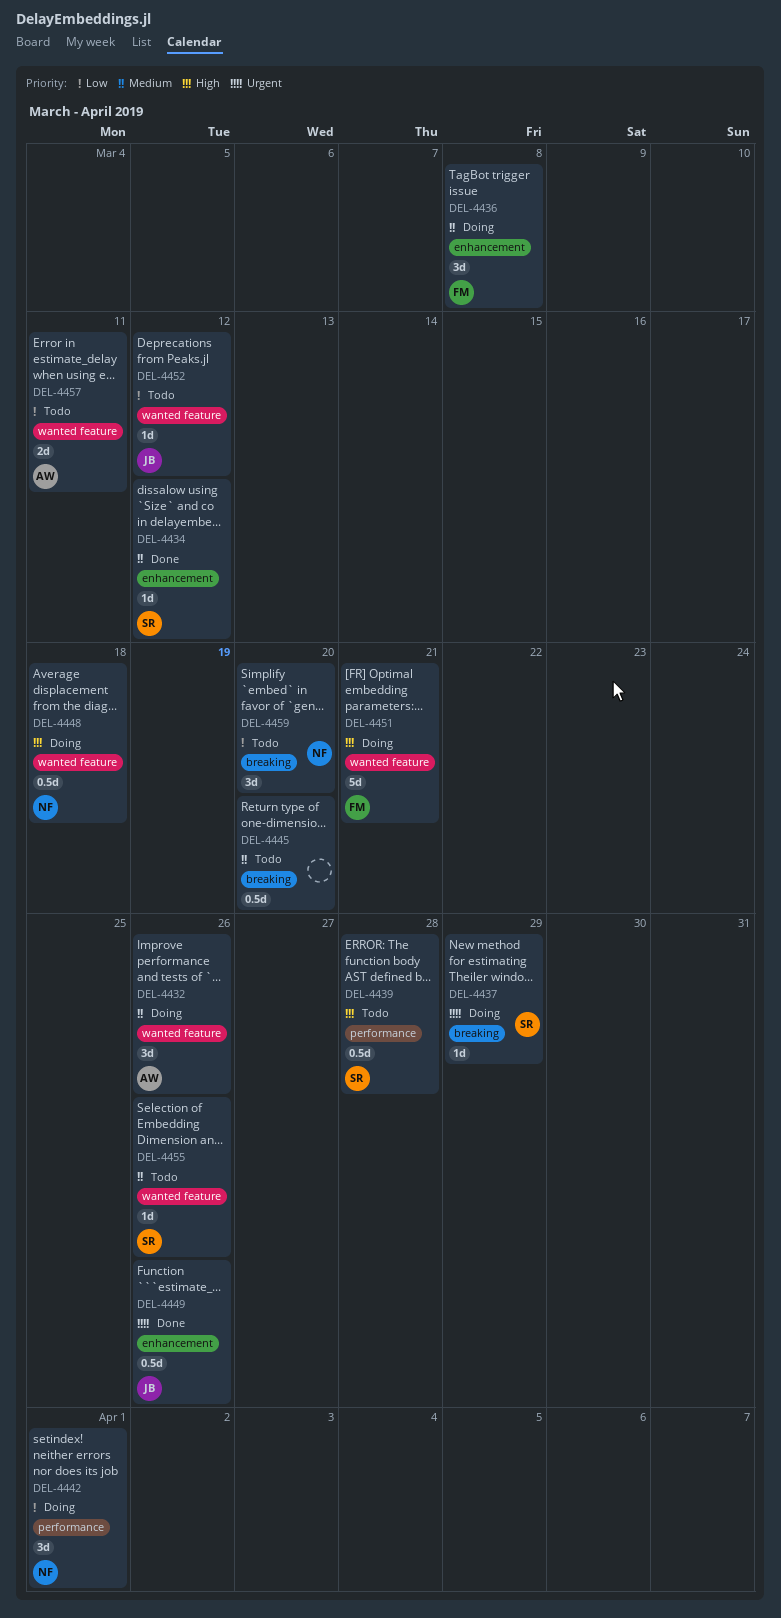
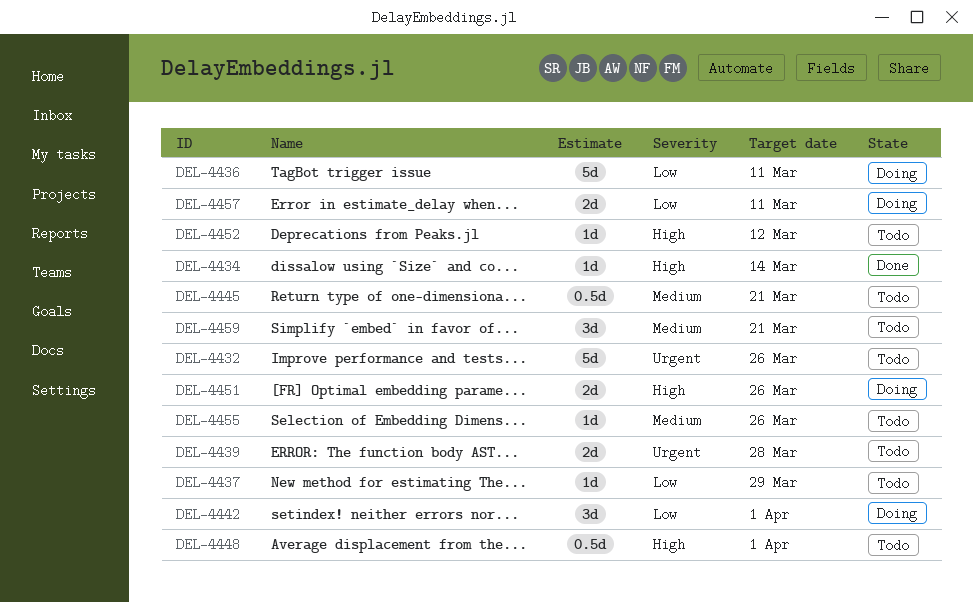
DEL-4432, status: Doing -> Todo
DEL-4432, priority: Medium -> Urgent
DEL-4432, estimate: 3d -> 5d
DEL-4434, priority: Medium -> High
DEL-4434, due: Mar 12 -> Mar 14
DEL-4436, priority: Medium -> Low
DEL-4436, estimate: 3d -> 5d
DEL-4436, due: Mar 8 -> Mar 11
DEL-4437, status: Doing -> Todo
DEL-4437, priority: Urgent -> Low
DEL-4439, priority: High -> Urgent
DEL-4439, estimate: 0.5d -> 2d
DEL-4445, due: Mar 20 -> Mar 21
DEL-4448, status: Doing -> Todo
DEL-4448, due: Mar 18 -> Apr 1
DEL-4449: present -> none
DEL-4451, estimate: 5d -> 2d
DEL-4451, due: Mar 21 -> Mar 26
DEL-4452, priority: Low -> High
DEL-4457, status: Todo -> Doing
DEL-4459, priority: Low -> Medium
DEL-4459, due: Mar 20 -> Mar 21

